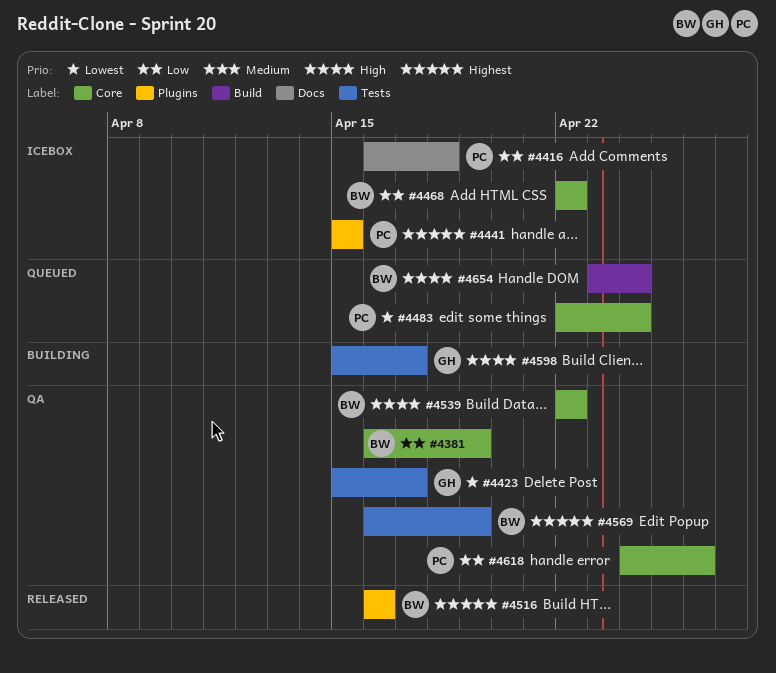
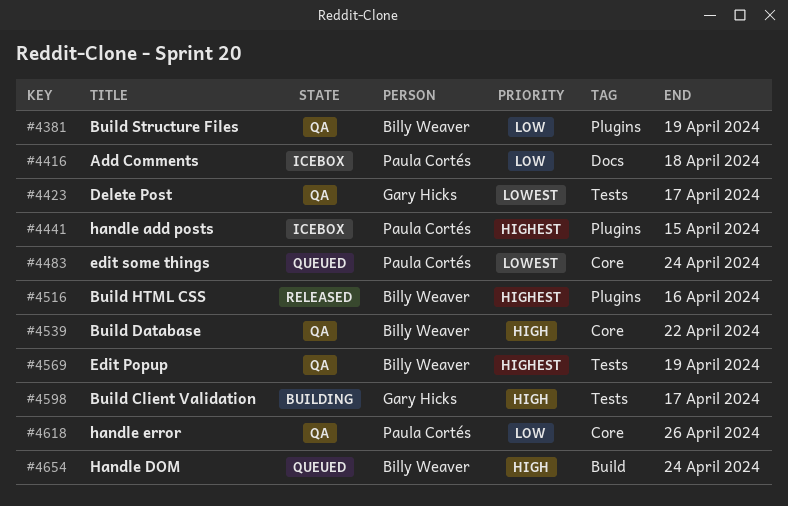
#4381, label: Core -> Plugins
#4468: present -> none

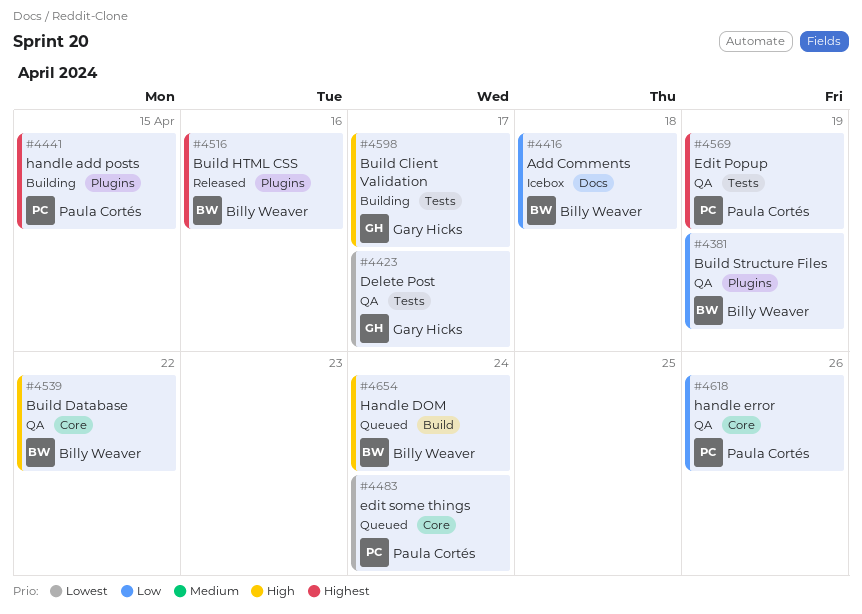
#4416, owner: Paula Cortés -> Billy Weaver
#4441, status: Icebox -> Building
#4569, owner: Billy Weaver -> Paula Cortés

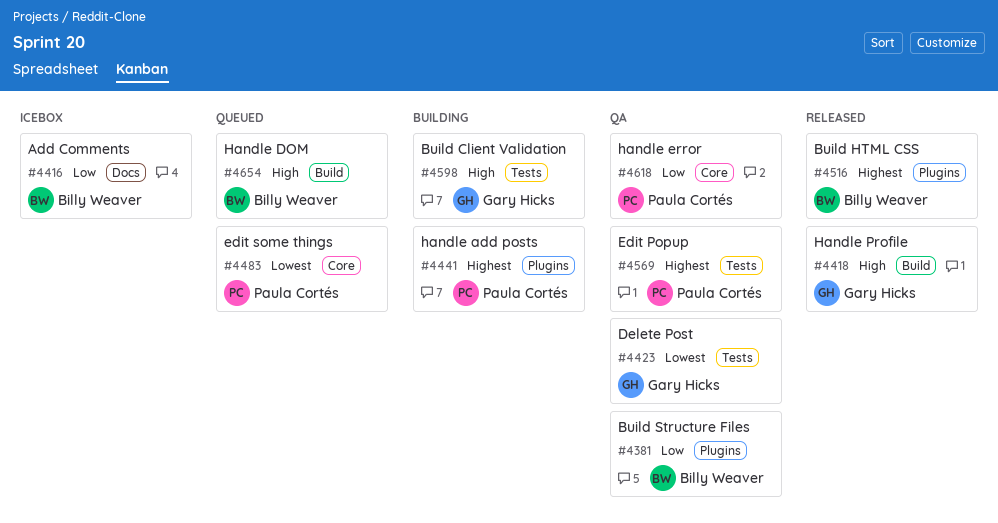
#4418: none -> present
#4539: present -> none

